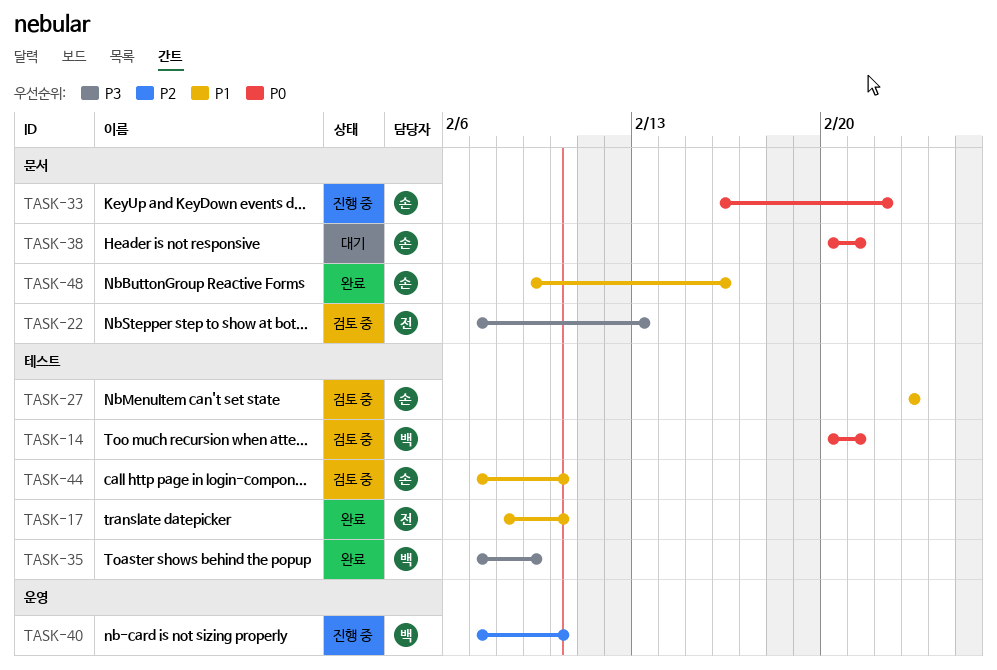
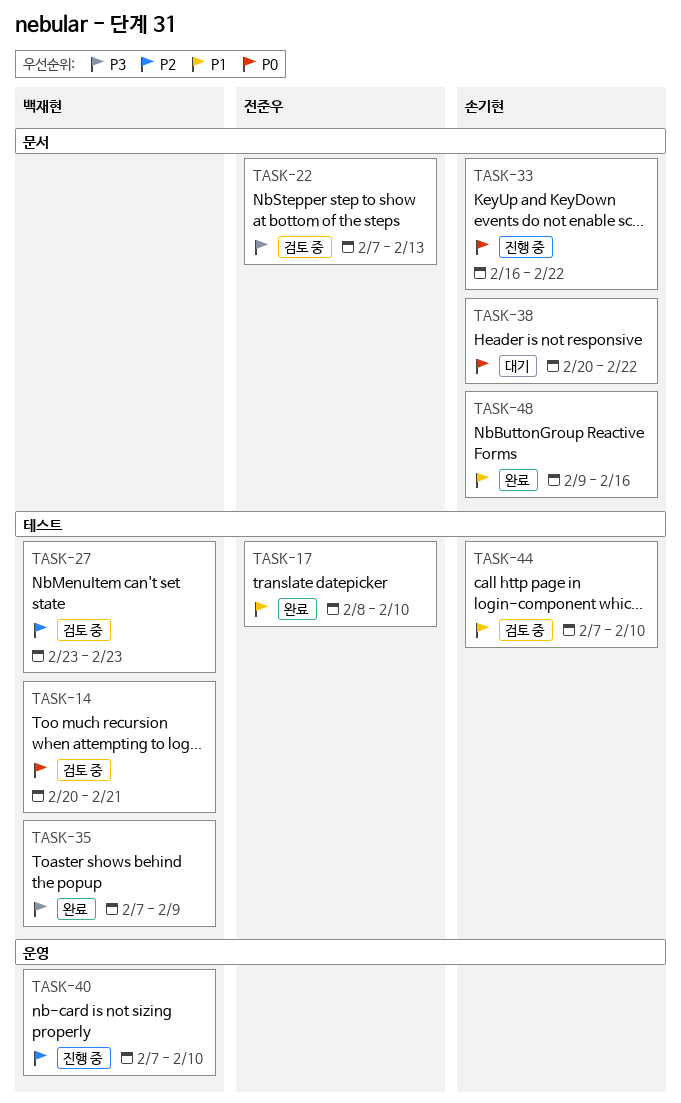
TASK-27, owner: 손기현 -> 백재현
TASK-27, priority: P1 -> P2
TASK-38, due: Feb 21 -> Feb 22

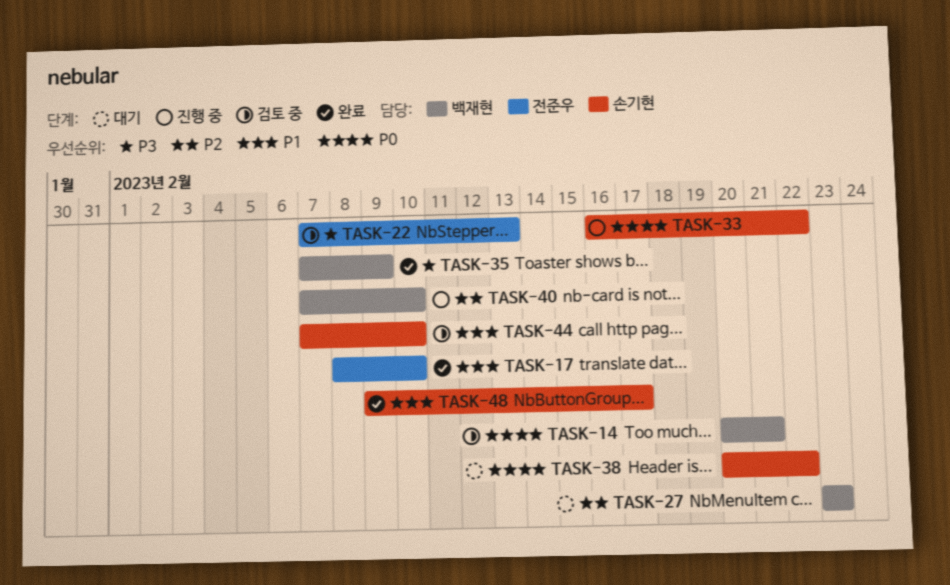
TASK-27, status: 검토 중 -> 대기
TASK-48, due: Feb 16 -> Feb 17

